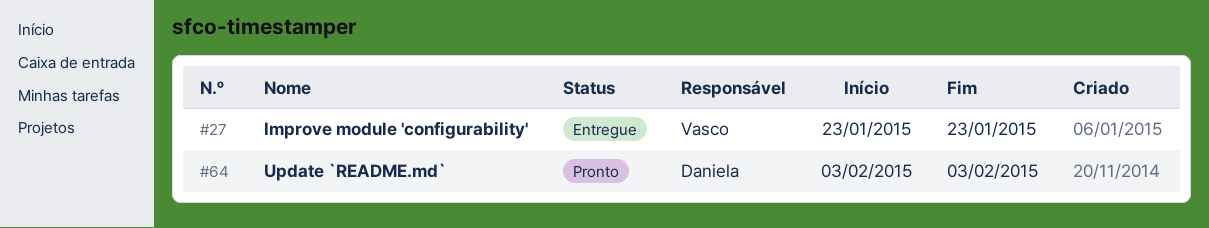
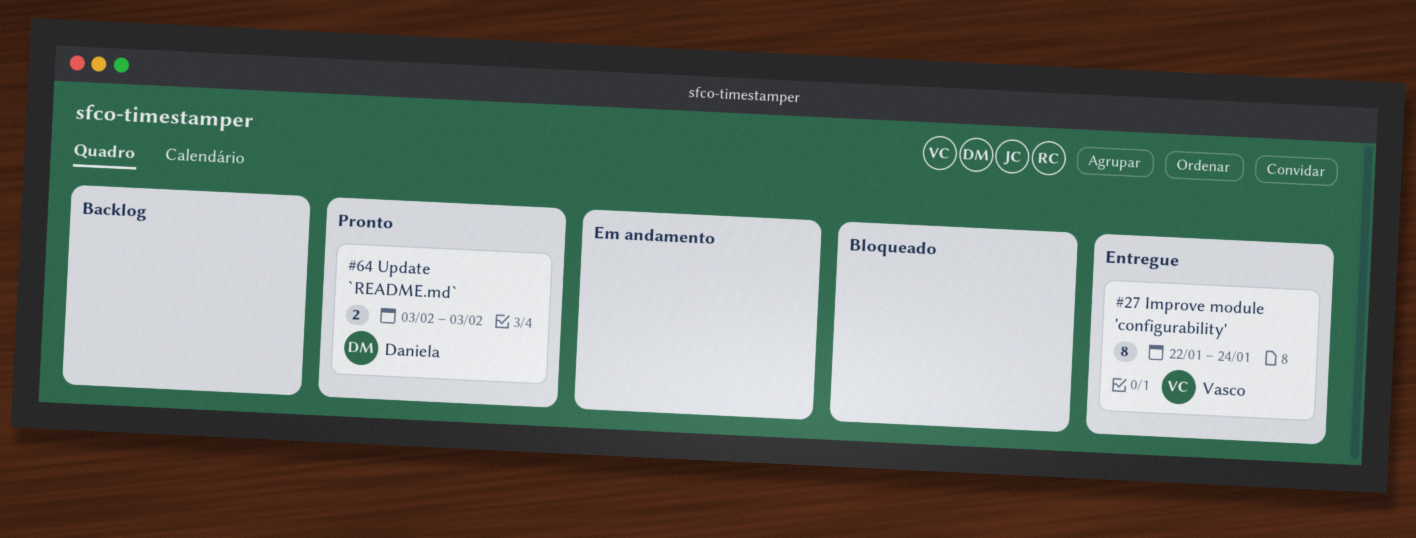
#27, start: Jan 23 -> Jan 22
#27, due: Jan 23 -> Jan 24

